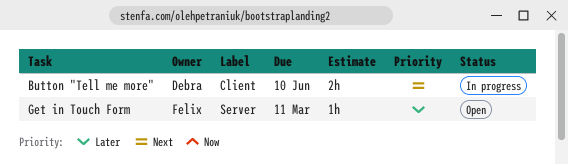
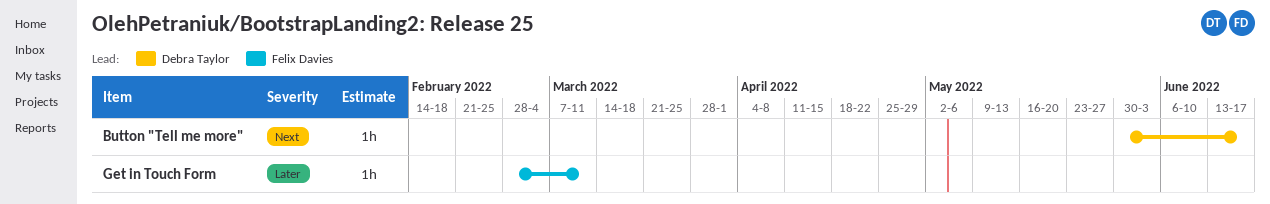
Button "Tell me more", estimate: 2h -> 1h
Button "Tell me more", due: Jun 10 -> Jun 17

